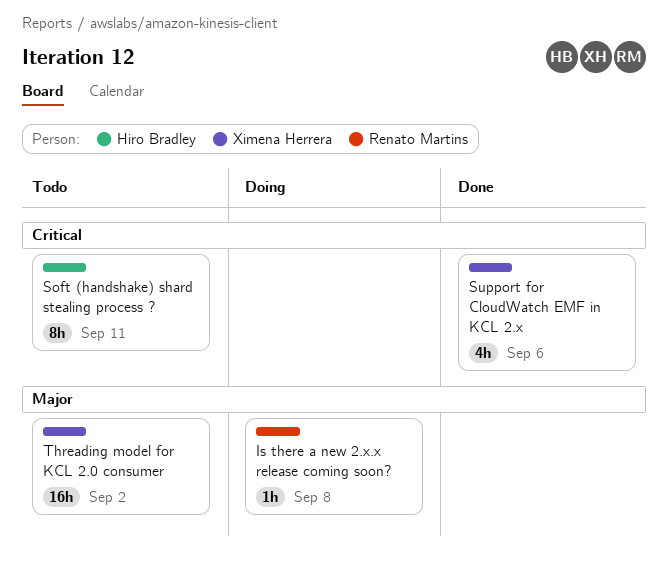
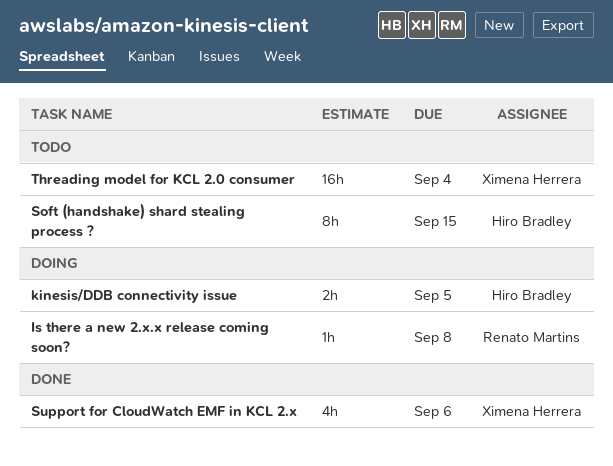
kinesis/DDB connectivity issue: none -> present
Soft (handshake) shard stealing process ?, due: Sep 11 -> Sep 15
Threading model for KCL 2.0 consumer, due: Sep 2 -> Sep 4

